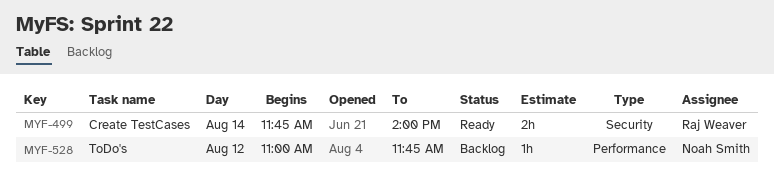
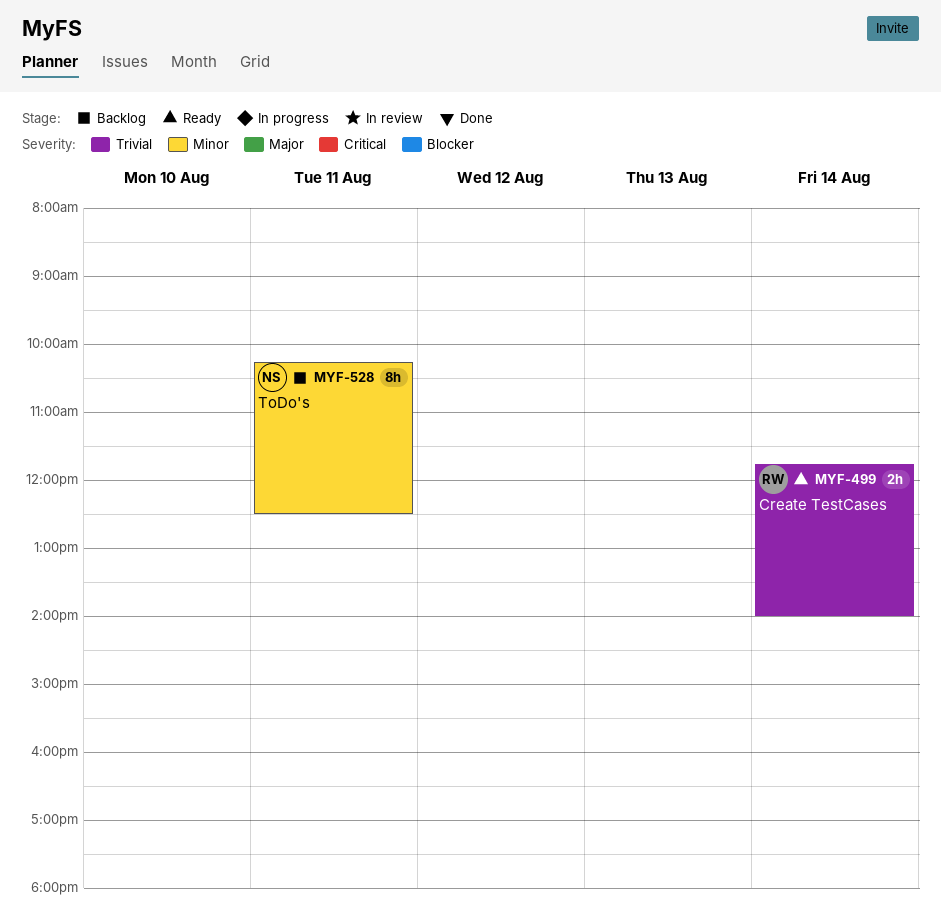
MYF-528, estimate: 1h -> 8h
MYF-528, day: Aug 12 -> Aug 11
MYF-528, begins: 11:00 -> 10:15
MYF-528, ends: 11:45 -> 12:30

